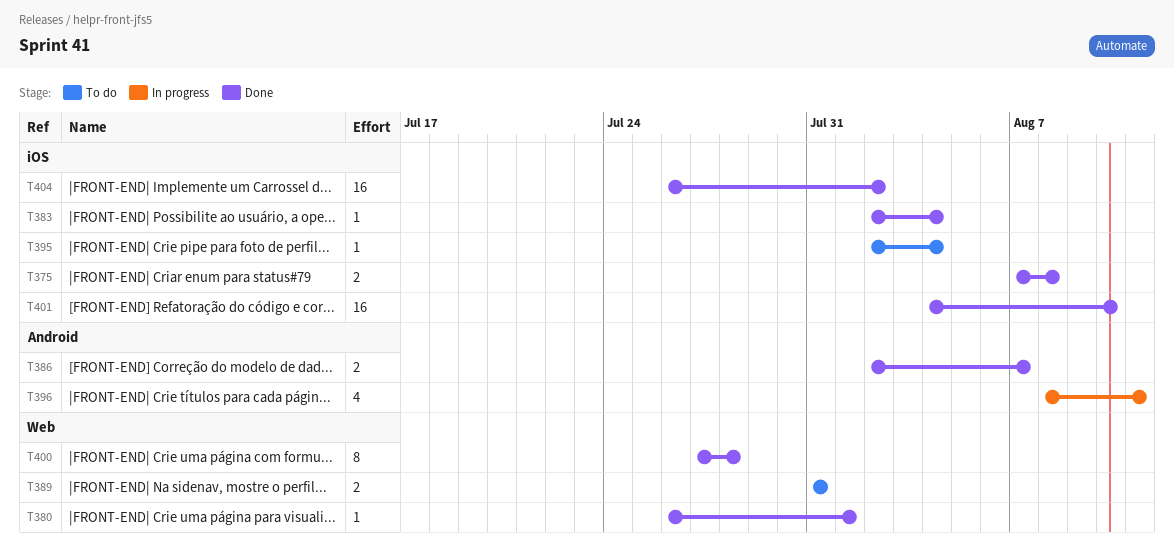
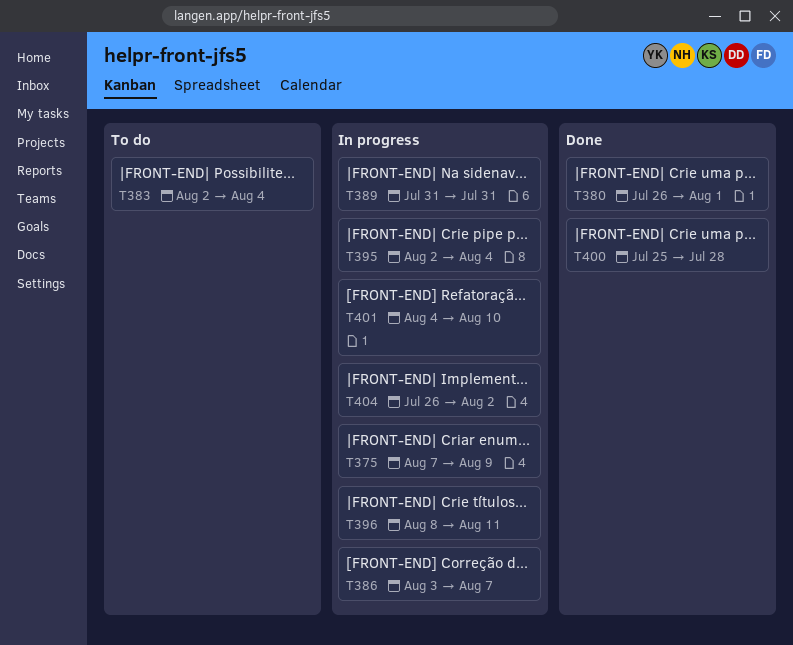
T375, status: Done -> In progress
T375, due: Aug 8 -> Aug 9
T383, status: Done -> To do
T386, status: Done -> In progress
T386, start: Aug 2 -> Aug 3
T389, status: To do -> In progress
T395, status: To do -> In progress
T400, start: Jul 27 -> Jul 25
T401, status: Done -> In progress
T404, status: Done -> In progress

